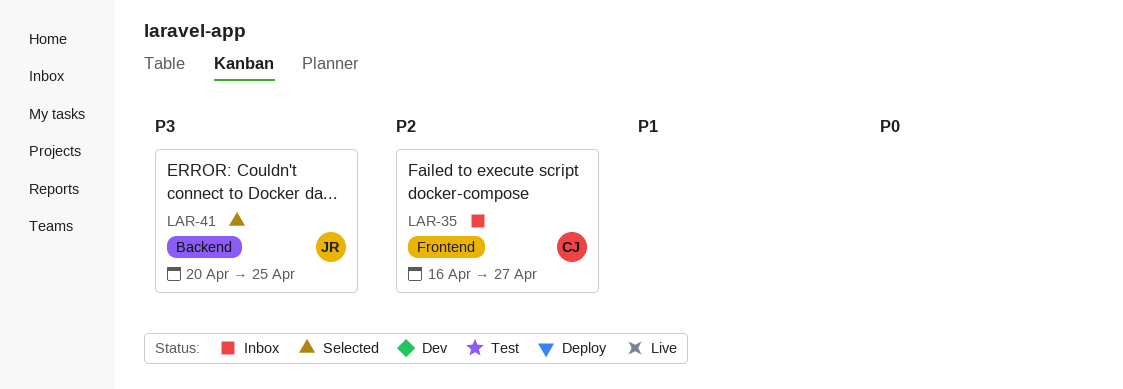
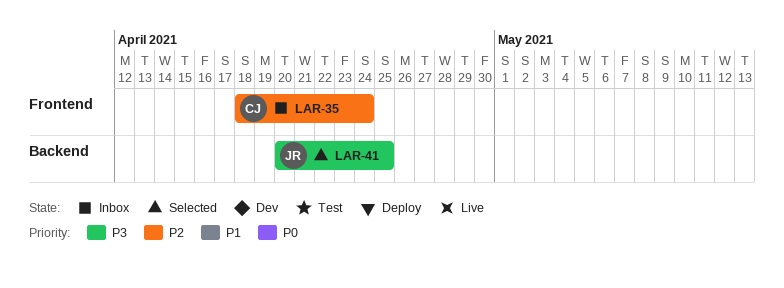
LAR-35, start: Apr 16 -> Apr 18
LAR-35, due: Apr 27 -> Apr 24

